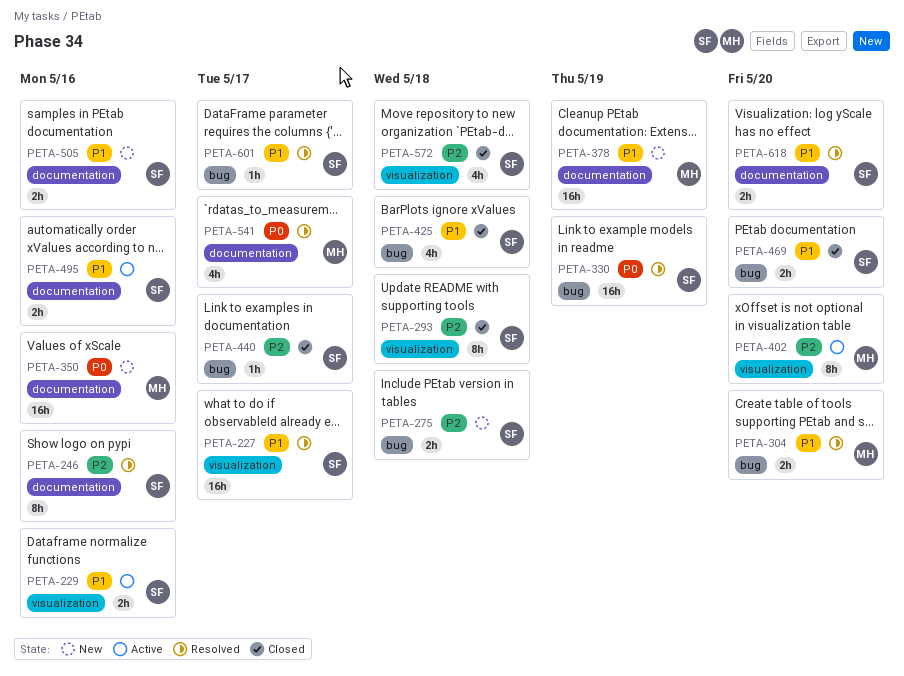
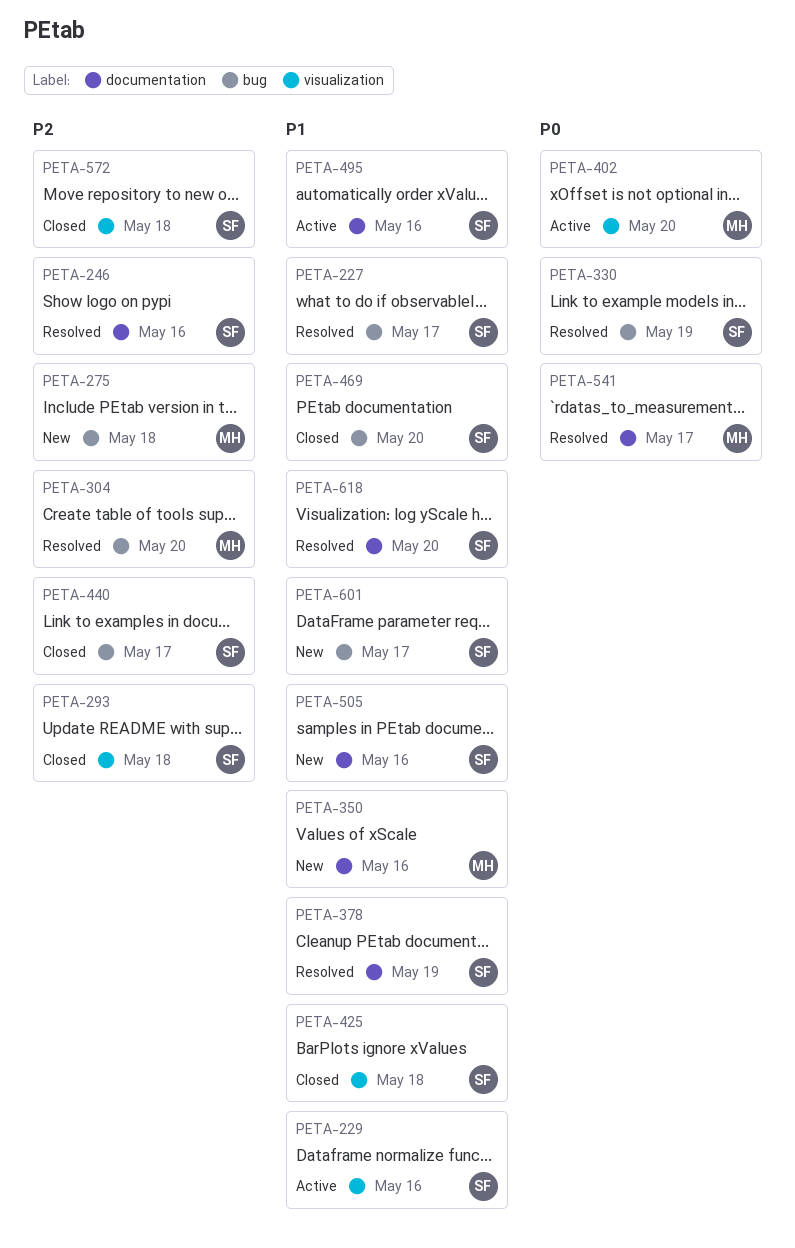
PETA-227, label: visualization -> bug
PETA-275, owner: SF -> MH
PETA-304, priority: P1 -> P2
PETA-350, priority: P0 -> P1
PETA-378, status: New -> Resolved
PETA-378, owner: MH -> SF
PETA-402, priority: P2 -> P0
PETA-425, label: bug -> visualization
PETA-601, status: Resolved -> New

